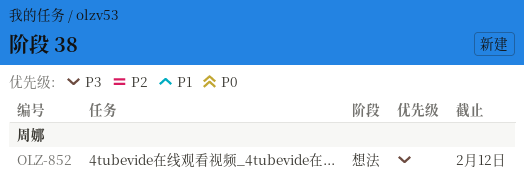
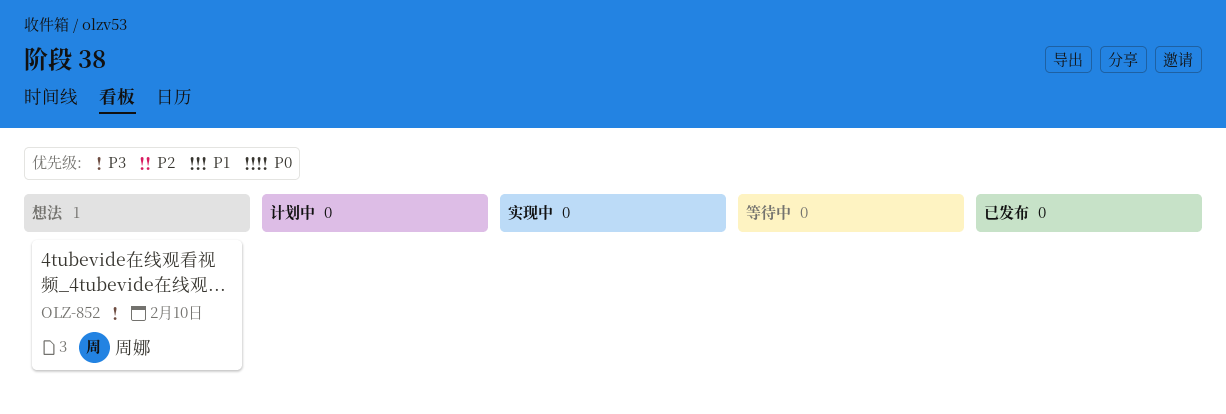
OLZ-852, due: Feb 12 -> Feb 10

